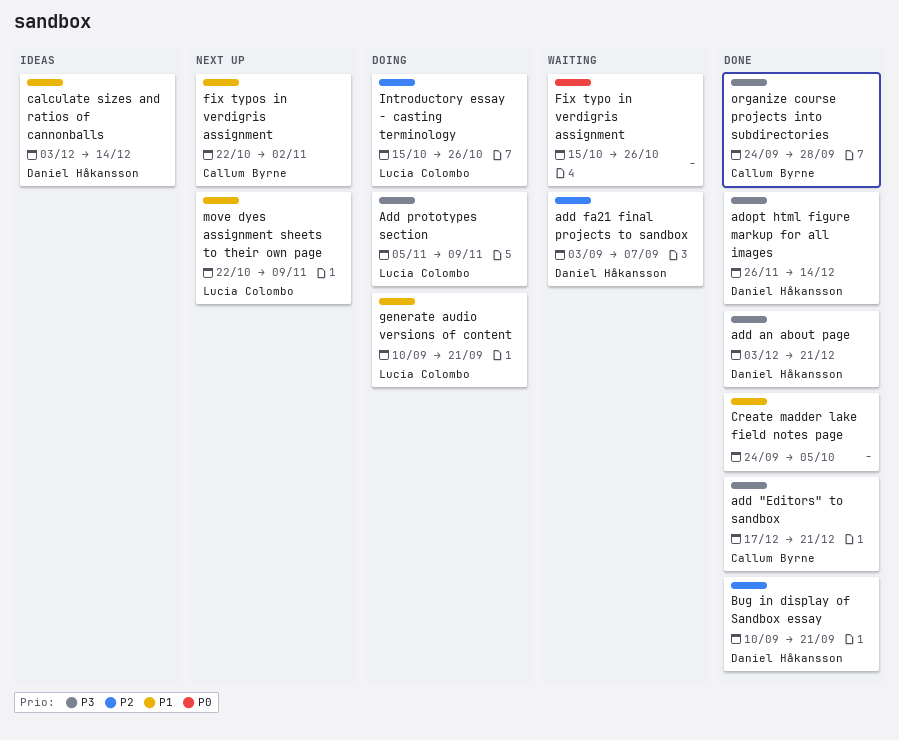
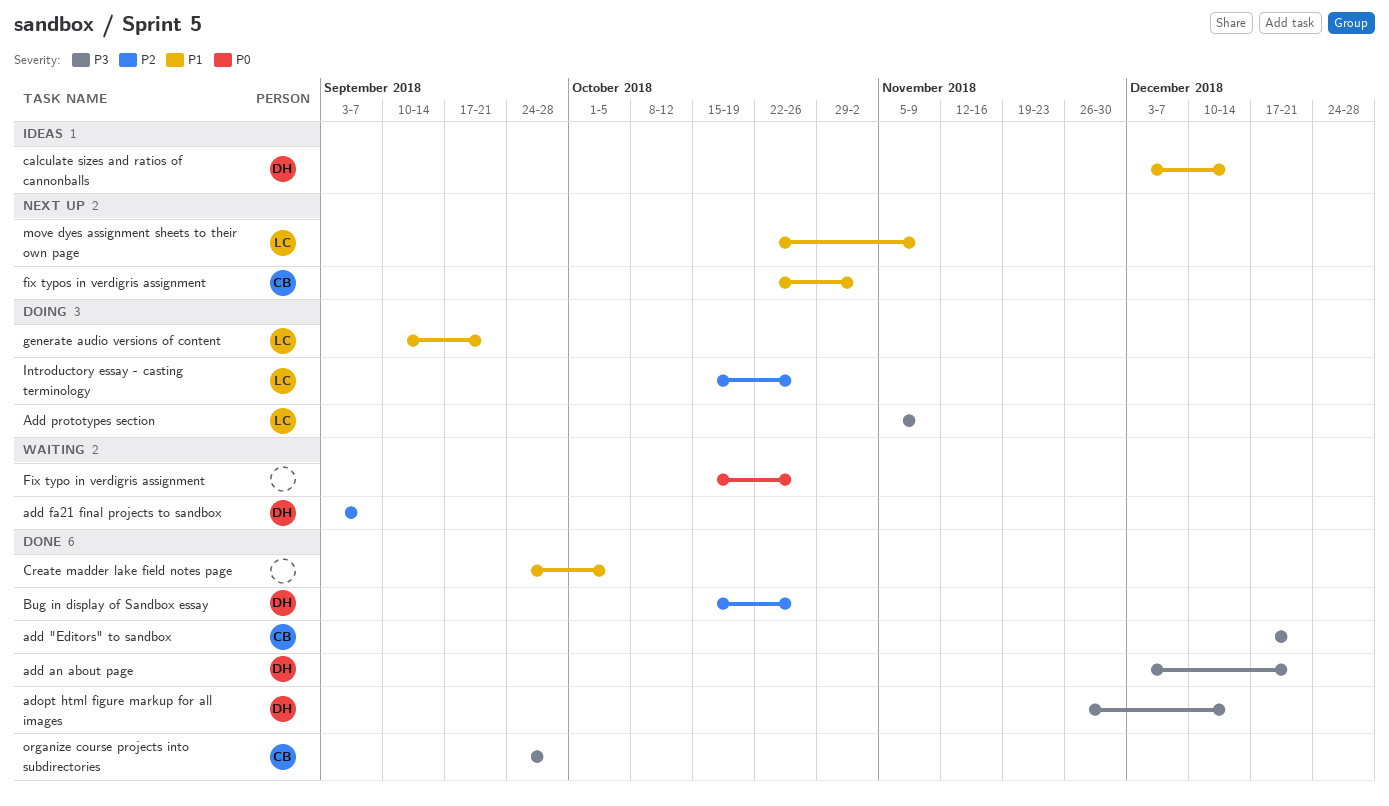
Bug in display of Sandbox essay, start: Sep 10 -> Oct 15
Bug in display of Sandbox essay, due: Sep 21 -> Oct 26

